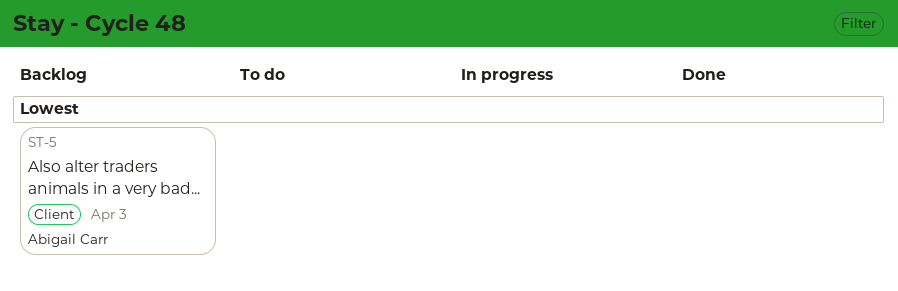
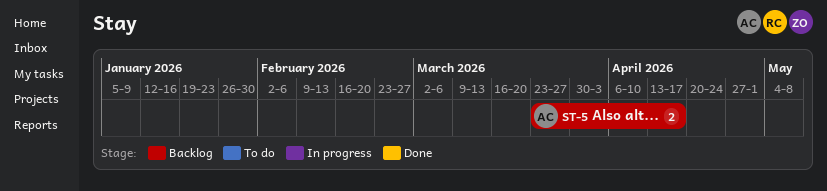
ST-5, due: Apr 3 -> Apr 17

